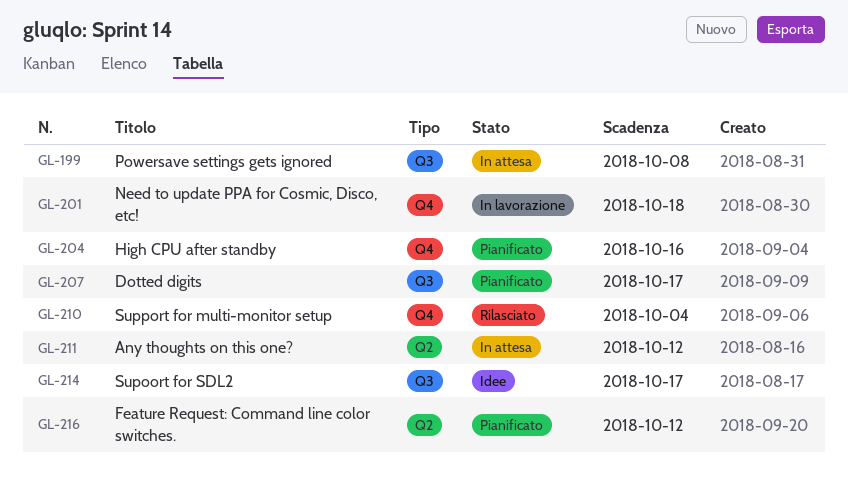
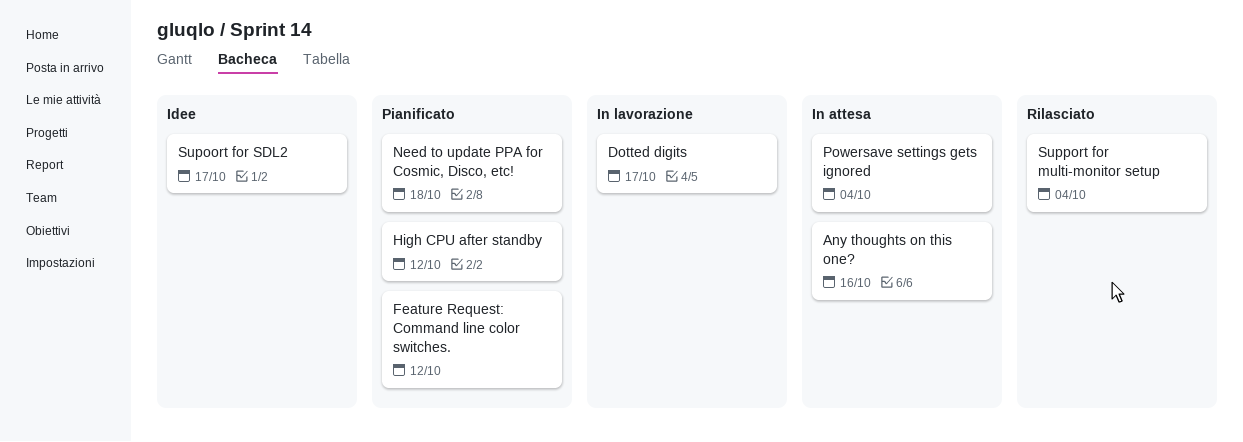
Any thoughts on this one?, due: Oct 12 -> Oct 16
Dotted digits, status: Pianificato -> In lavorazione
High CPU after standby, due: Oct 16 -> Oct 12
Need to update PPA for Cosmic, Disco, etc!, status: In lavorazione -> Pianificato
Powersave settings gets ignored, due: Oct 8 -> Oct 4

